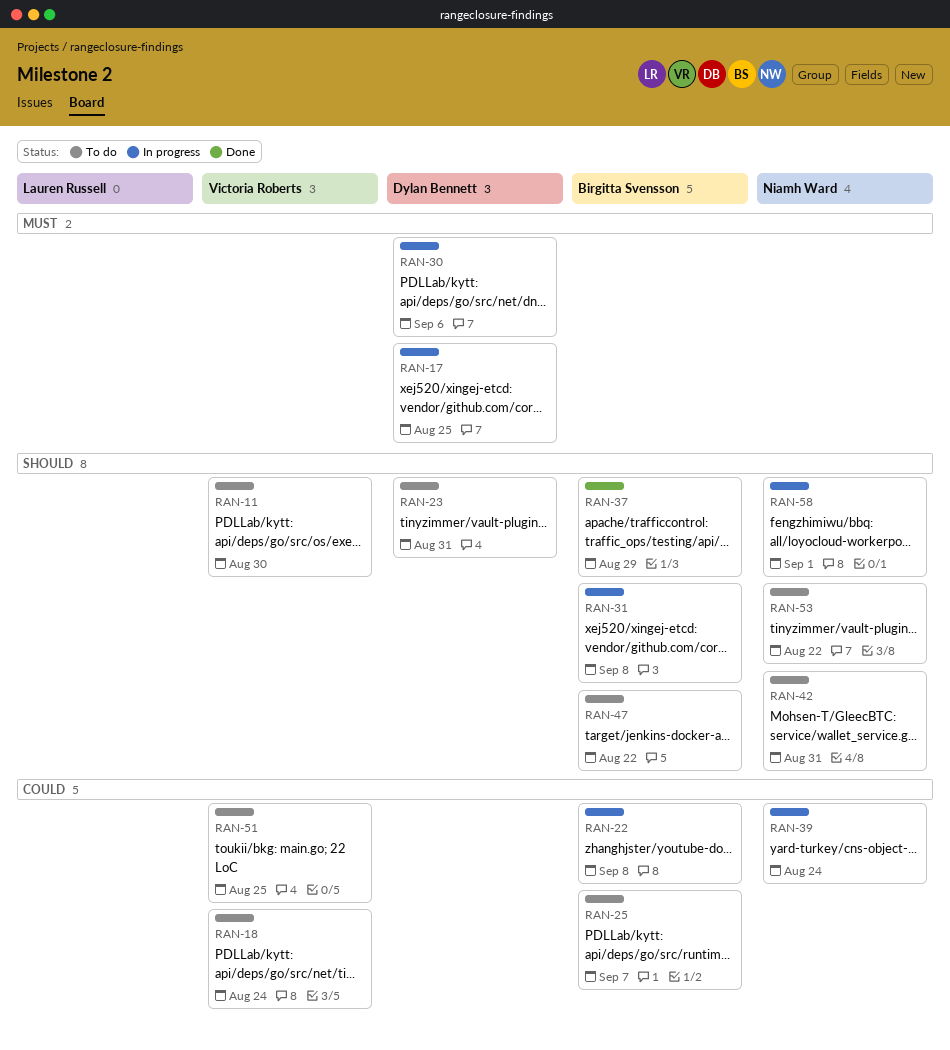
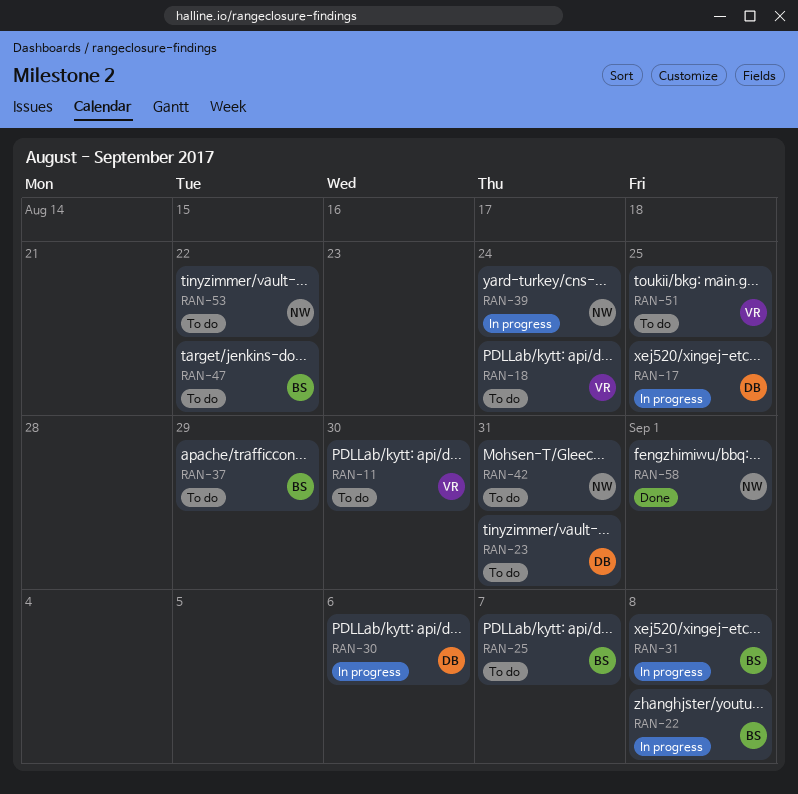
RAN-37, status: Done -> To do
RAN-58, status: In progress -> Done

